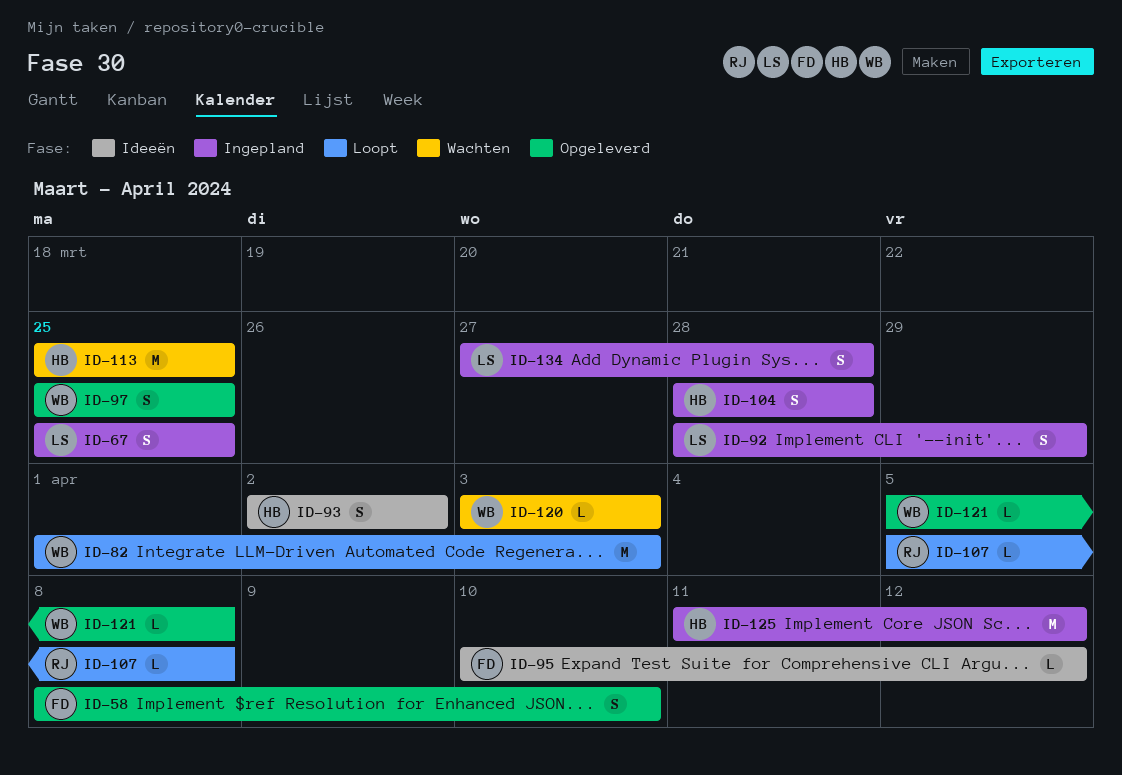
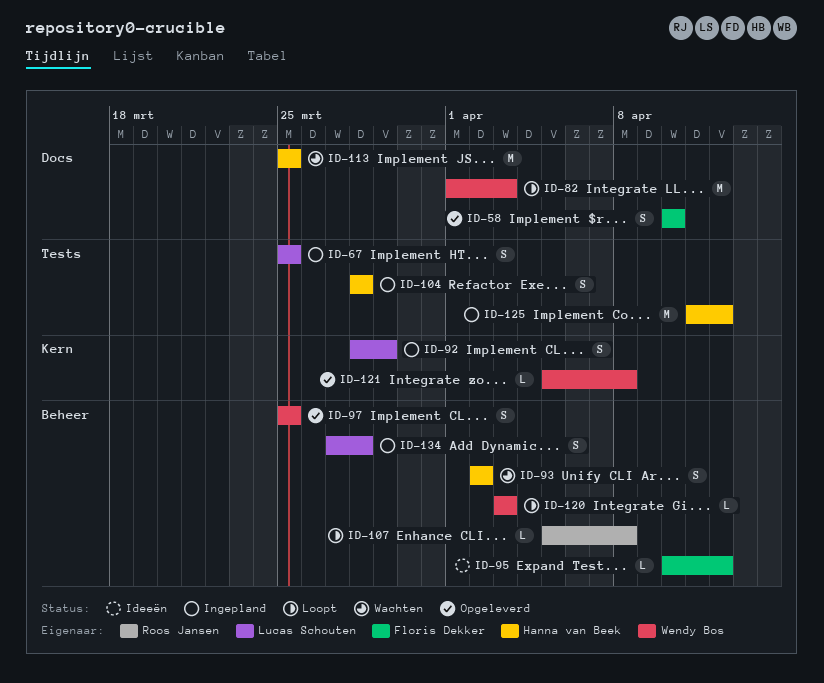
ID-58, start: Apr 8 -> Apr 10
ID-93, status: Ideeën -> Wachten
ID-120, status: Wachten -> Loopt

